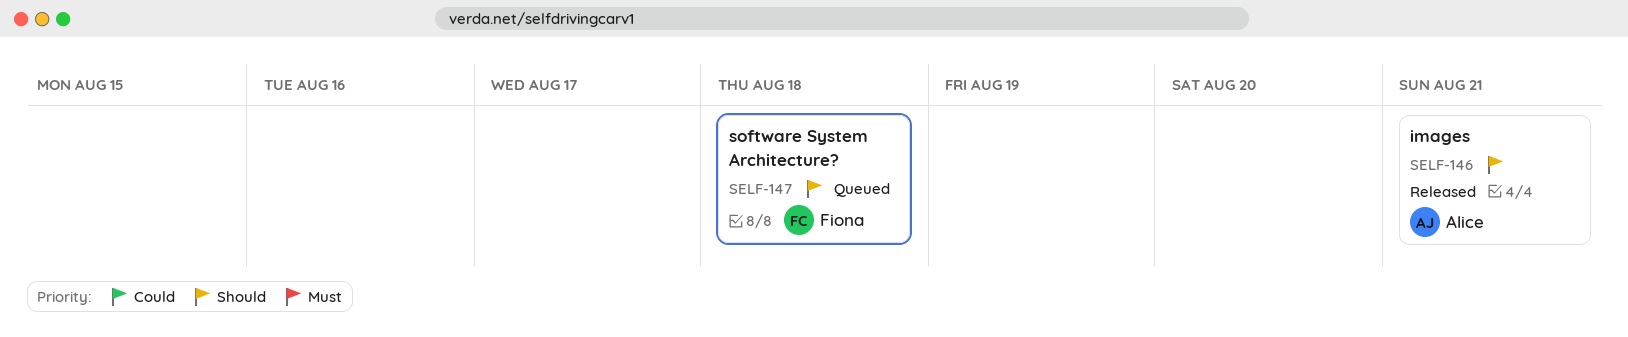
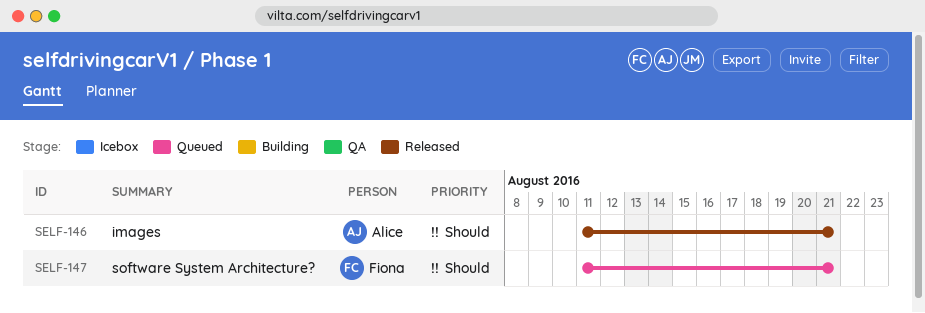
SELF-147, due: Aug 18 -> Aug 21

